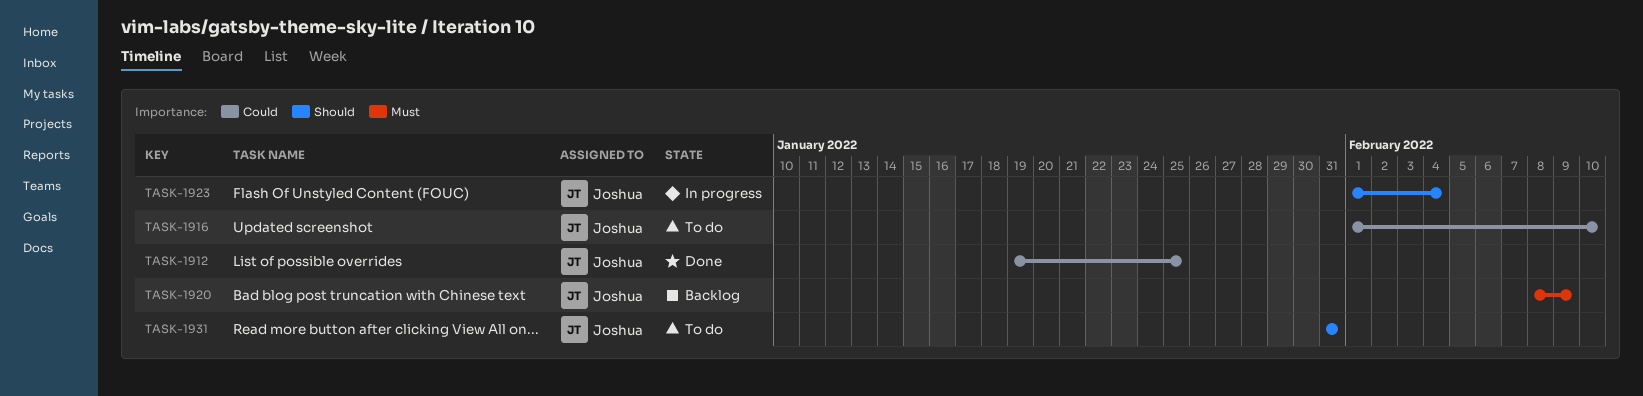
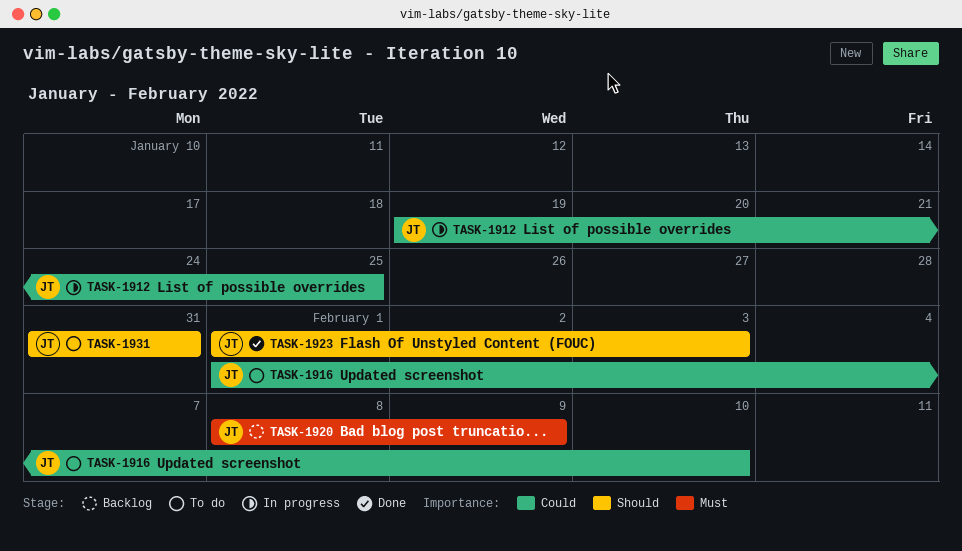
TASK-1912, status: Done -> In progress
TASK-1923, status: In progress -> Done
TASK-1923, due: Feb 4 -> Feb 3

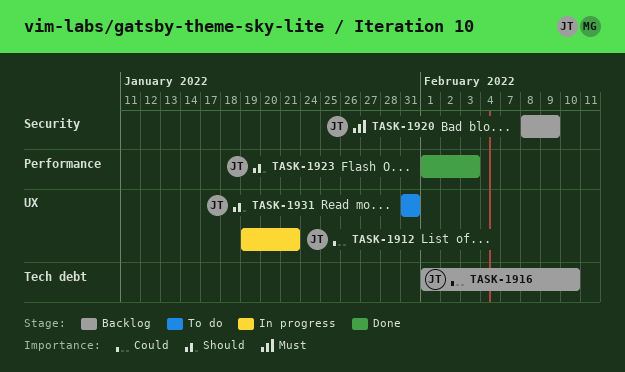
TASK-1912, due: Jan 25 -> Jan 21
TASK-1916, status: To do -> Backlog

